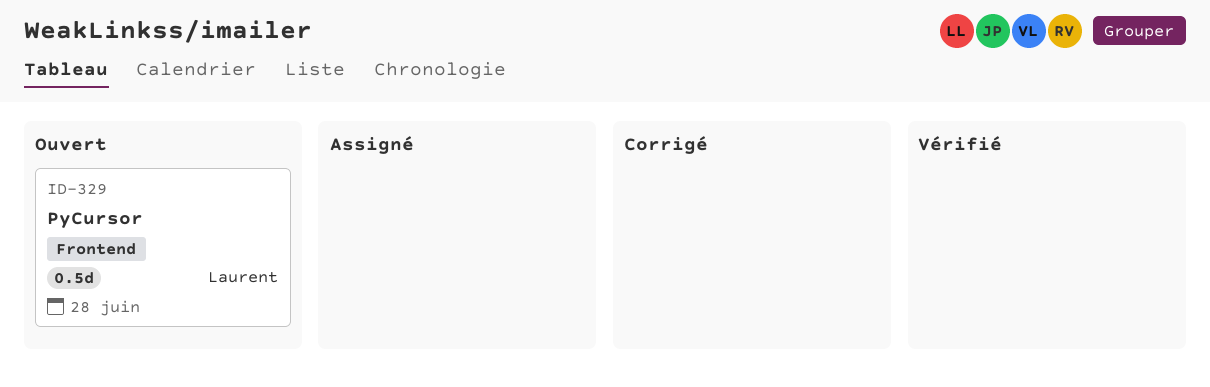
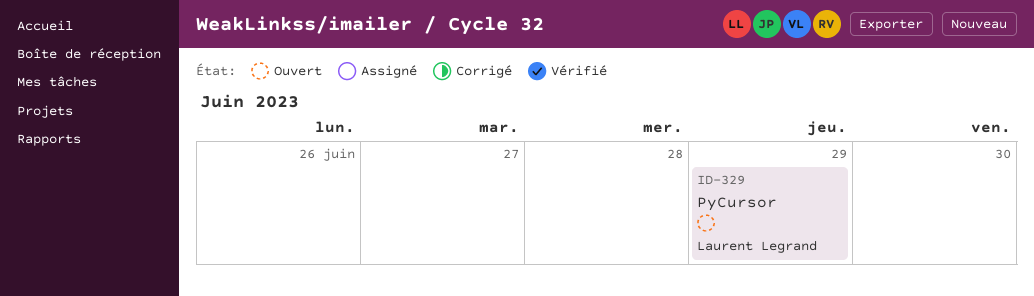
ID-329, due: Jun 28 -> Jun 29

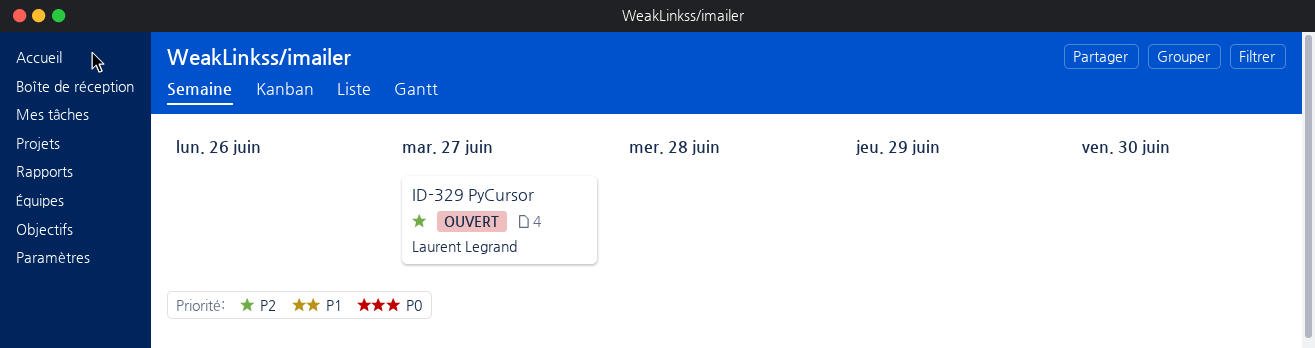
ID-329, due: Jun 29 -> Jun 27

